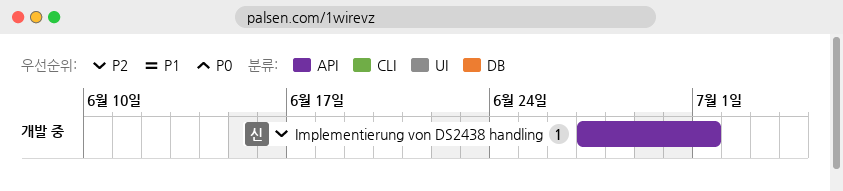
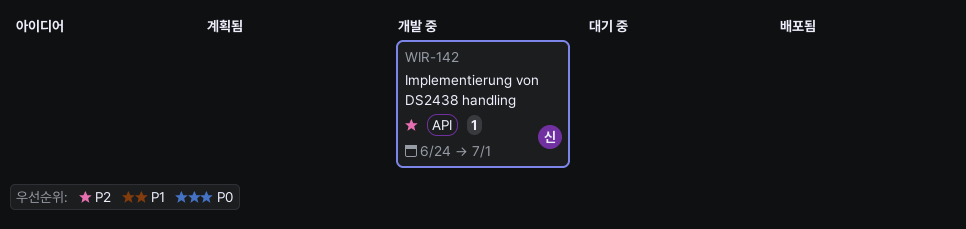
Implementierung von DS2438 handling, start: Jun 27 -> Jun 24

